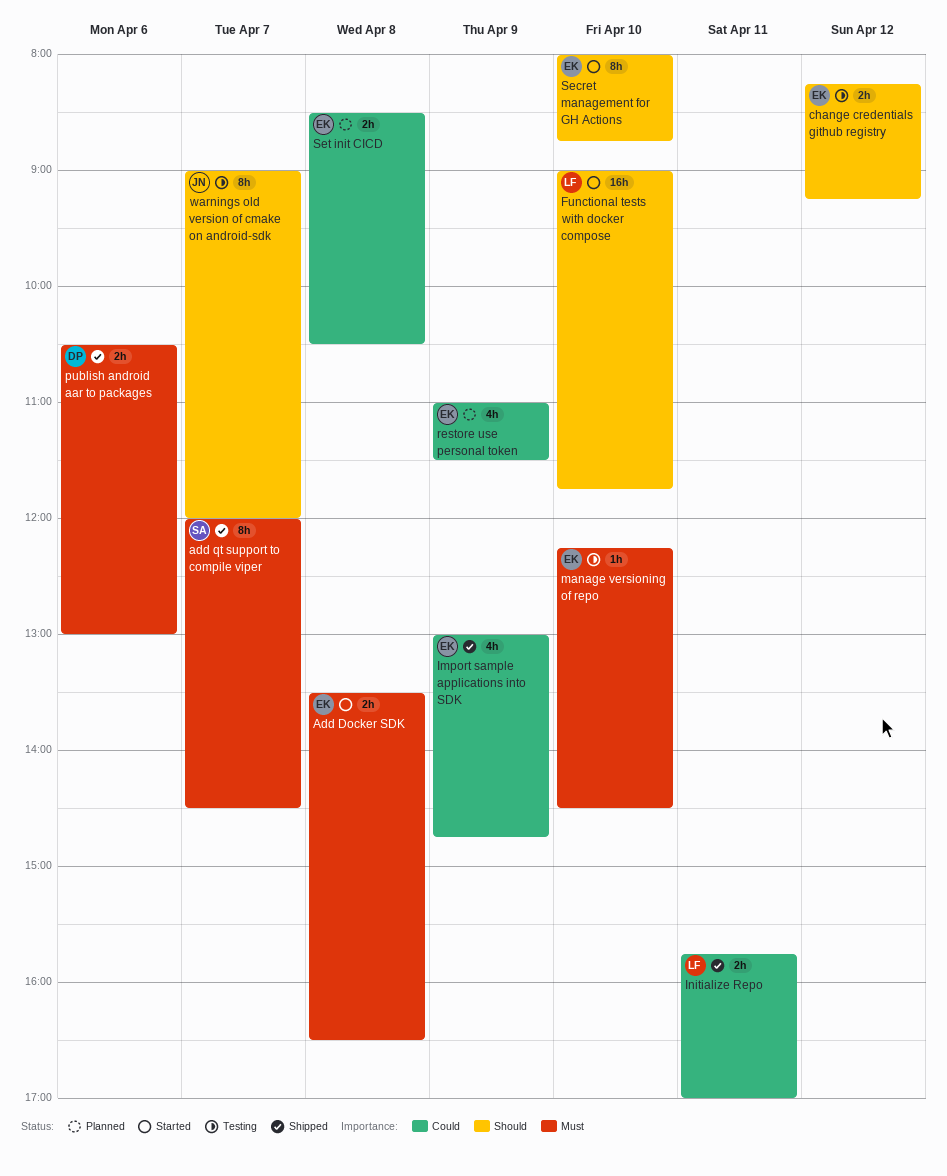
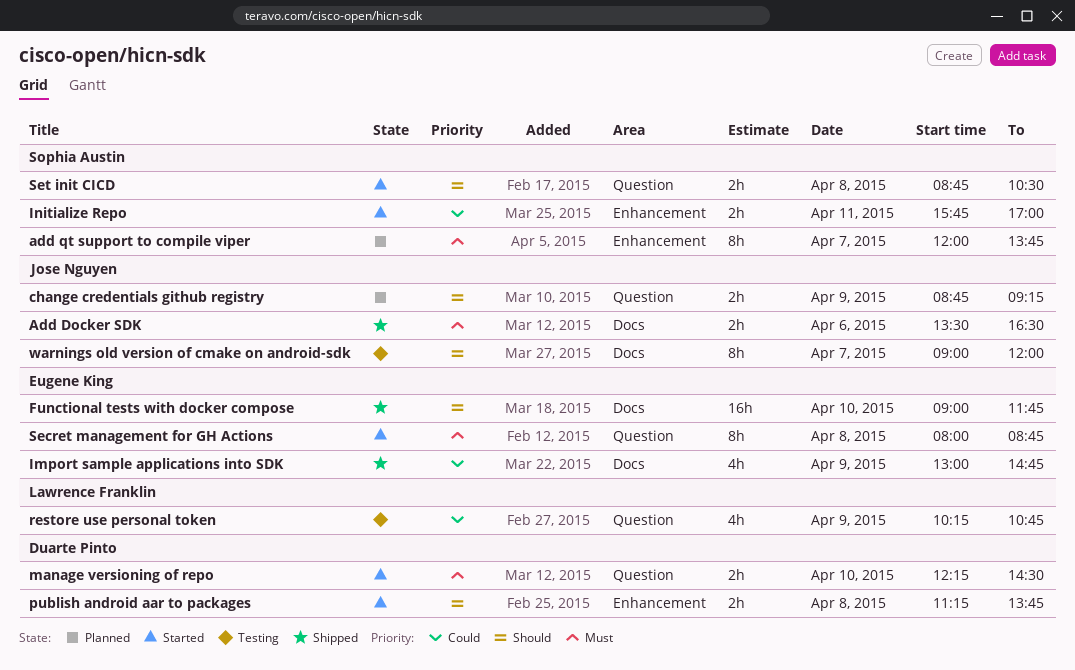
Add Docker SDK, status: Started -> Shipped
Add Docker SDK, owner: Eugene King -> Jose Nguyen
Add Docker SDK, day: Apr 8 -> Apr 6
add qt support to compile viper, status: Shipped -> Planned
add qt support to compile viper, ends: 14:30 -> 13:45
change credentials github registry, status: Testing -> Planned
change credentials github registry, owner: Eugene King -> Jose Nguyen
change credentials github registry, day: Apr 12 -> Apr 9
change credentials github registry, begins: 08:15 -> 08:45
Functional tests with docker compose, status: Started -> Shipped
Functional tests with docker compose, owner: Lawrence Franklin -> Eugene King
Initialize Repo, status: Shipped -> Started
Initialize Repo, owner: Lawrence Franklin -> Sophia Austin
manage versioning of repo, status: Testing -> Started
manage versioning of repo, owner: Eugene King -> Duarte Pinto
manage versioning of repo, estimate: 1h -> 2h
publish android aar to packages, status: Shipped -> Started
publish android aar to packages, priority: Must -> Should
publish android aar to packages, day: Apr 6 -> Apr 8
publish android aar to packages, begins: 10:30 -> 11:15
publish android aar to packages, ends: 13:00 -> 13:45
restore use personal token, status: Planned -> Testing
restore use personal token, owner: Eugene King -> Lawrence Franklin
restore use personal token, begins: 11:00 -> 10:15
restore use personal token, ends: 11:30 -> 10:45
Secret management for GH Actions, priority: Should -> Must
Secret management for GH Actions, day: Apr 10 -> Apr 8
Set init CICD, status: Planned -> Started
Set init CICD, owner: Eugene King -> Sophia Austin
Set init CICD, priority: Could -> Should
Set init CICD, begins: 08:30 -> 08:45

